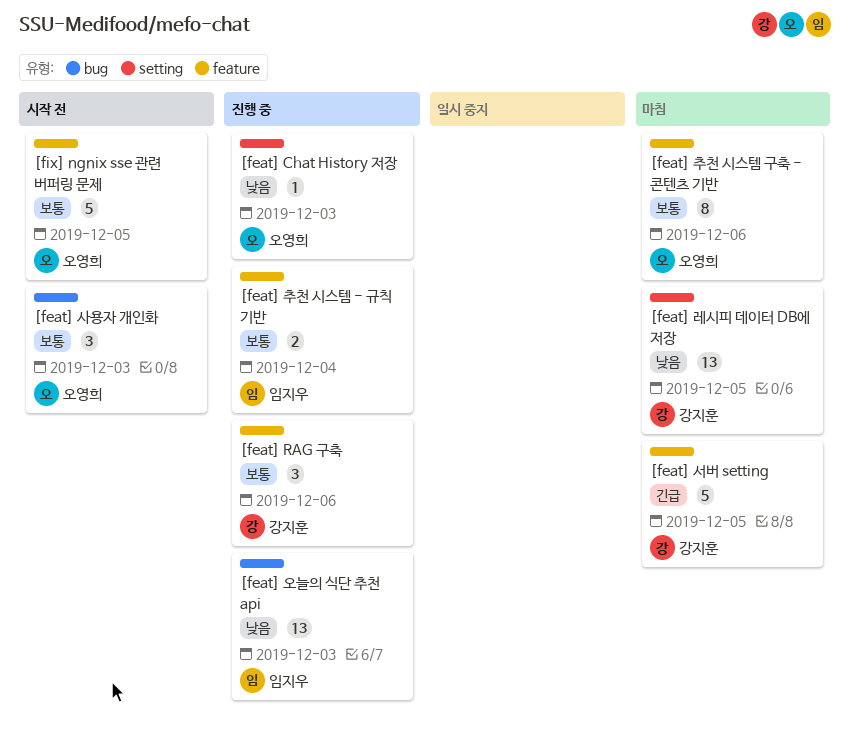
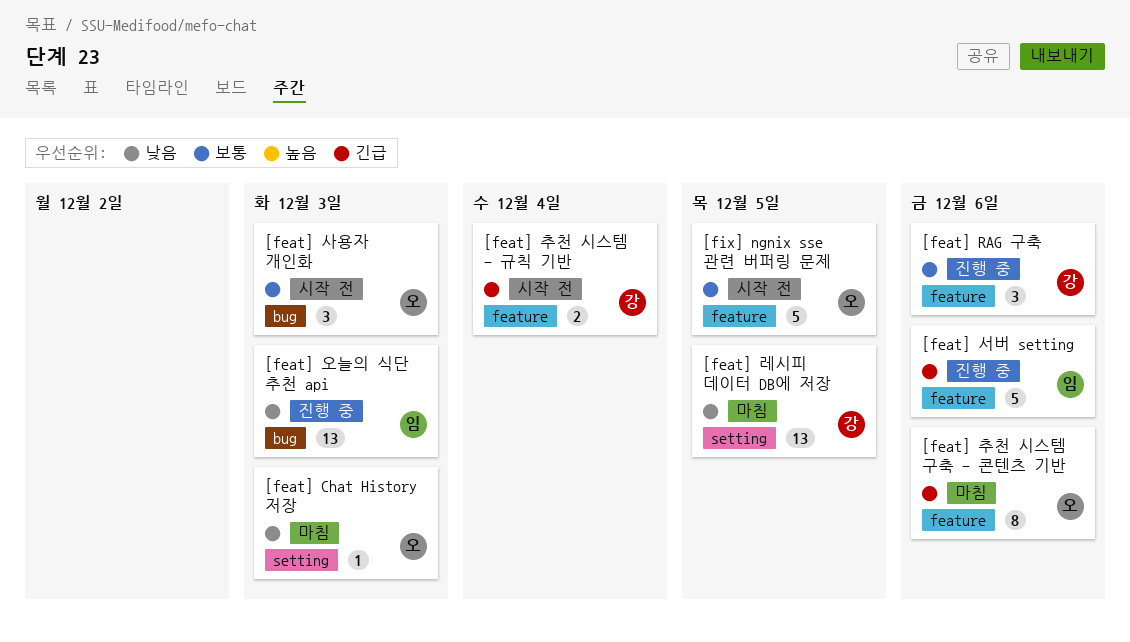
[feat] Chat History 저장, status: 진행 중 -> 마침
[feat] 서버 setting, status: 마침 -> 진행 중
[feat] 서버 setting, owner: 강지훈 -> 임지우
[feat] 서버 setting, due: Dec 5 -> Dec 6
[feat] 추천 시스템 - 규칙 기반, status: 진행 중 -> 시작 전
[feat] 추천 시스템 - 규칙 기반, owner: 임지우 -> 강지훈
[feat] 추천 시스템 - 규칙 기반, priority: 보통 -> 긴급
[feat] 추천 시스템 구축 - 콘텐츠 기반, priority: 보통 -> 긴급

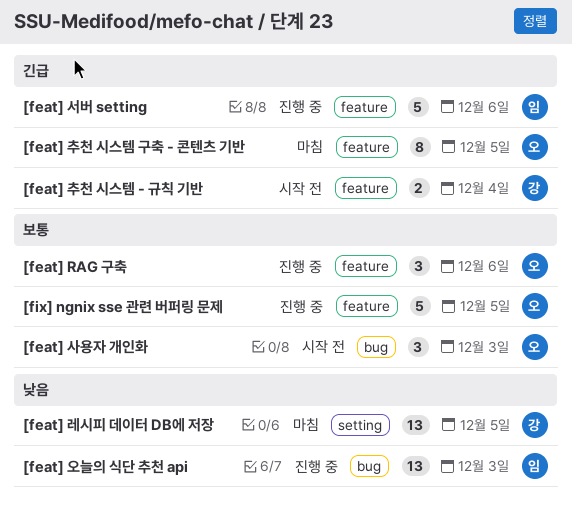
[feat] Chat History 저장: present -> none
[feat] RAG 구축, owner: 강 -> 오
[feat] 추천 시스템 구축 - 콘텐츠 기반, due: Dec 6 -> Dec 5
[fix] ngnix sse 관련 버퍼링 문제, status: 시작 전 -> 진행 중

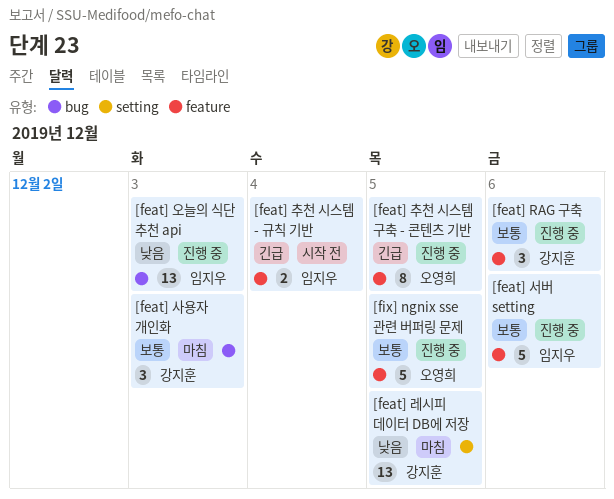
[feat] RAG 구축, owner: 오영희 -> 강지훈
[feat] 사용자 개인화, status: 시작 전 -> 마침
[feat] 사용자 개인화, owner: 오영희 -> 강지훈
[feat] 서버 setting, priority: 긴급 -> 보통
[feat] 추천 시스템 - 규칙 기반, owner: 강지훈 -> 임지우
[feat] 추천 시스템 구축 - 콘텐츠 기반, status: 마침 -> 진행 중

